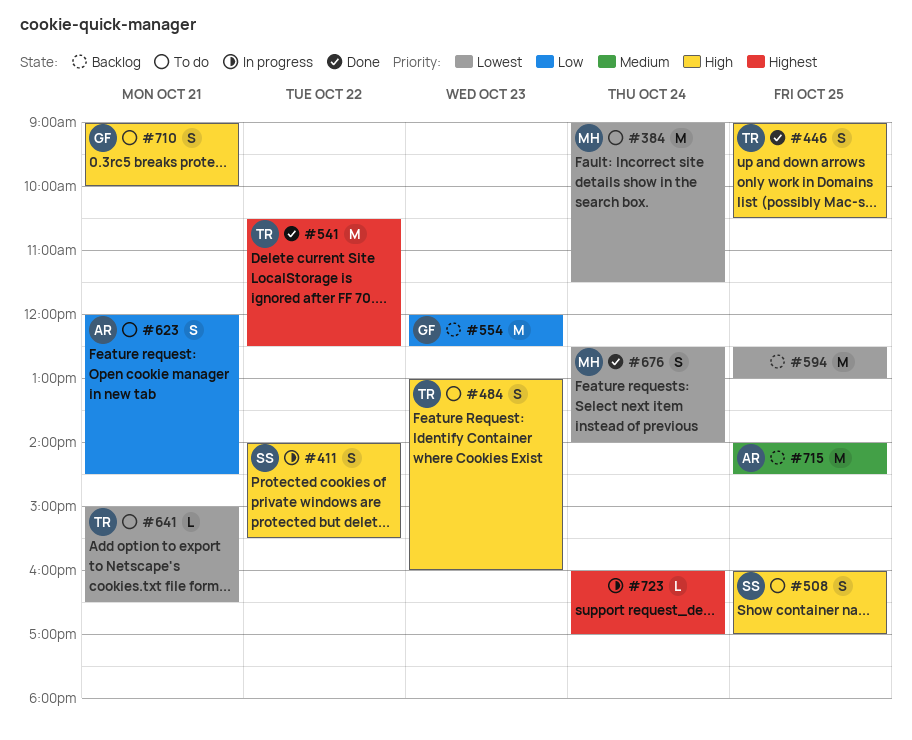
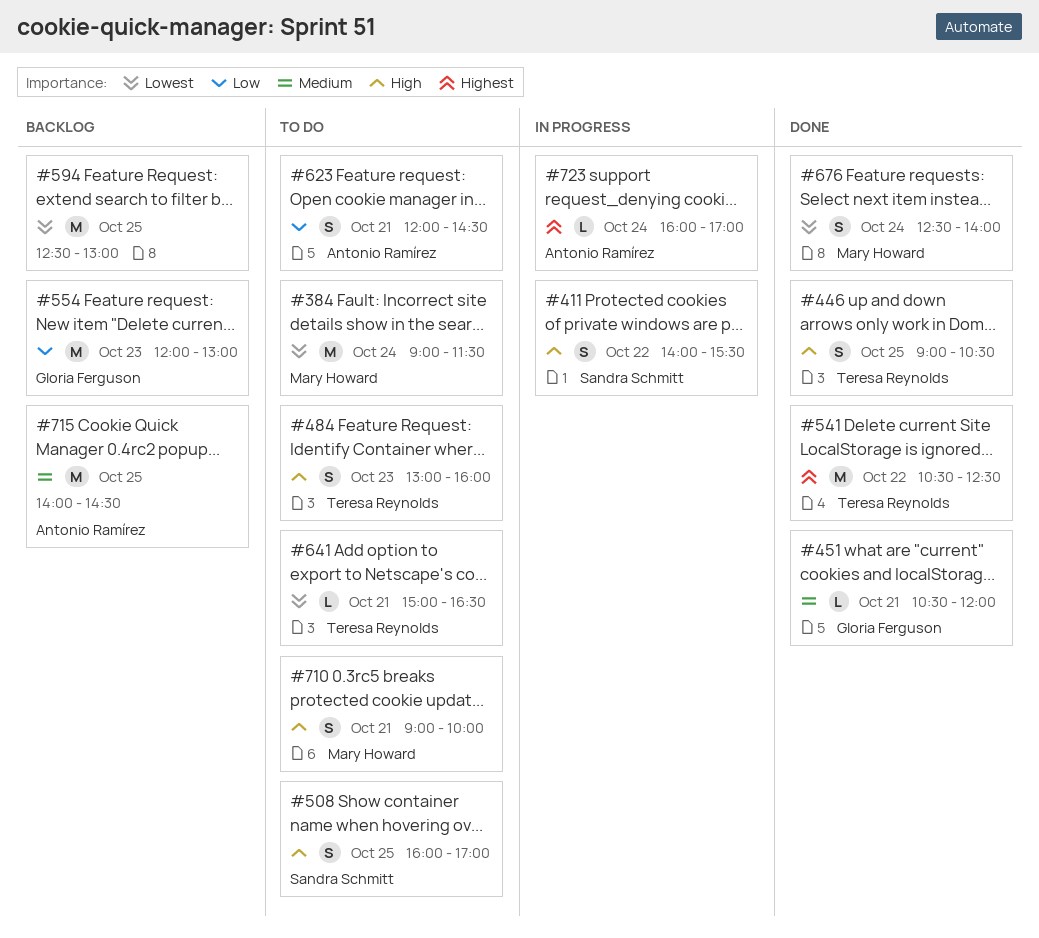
#451: none -> present
#554, ends: 12:30 -> 13:00
#710, owner: Gloria Ferguson -> Mary Howard
#723, owner: none -> Antonio Ramírez

